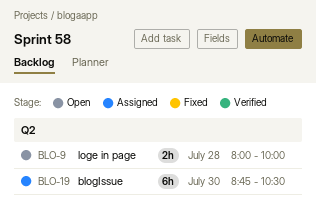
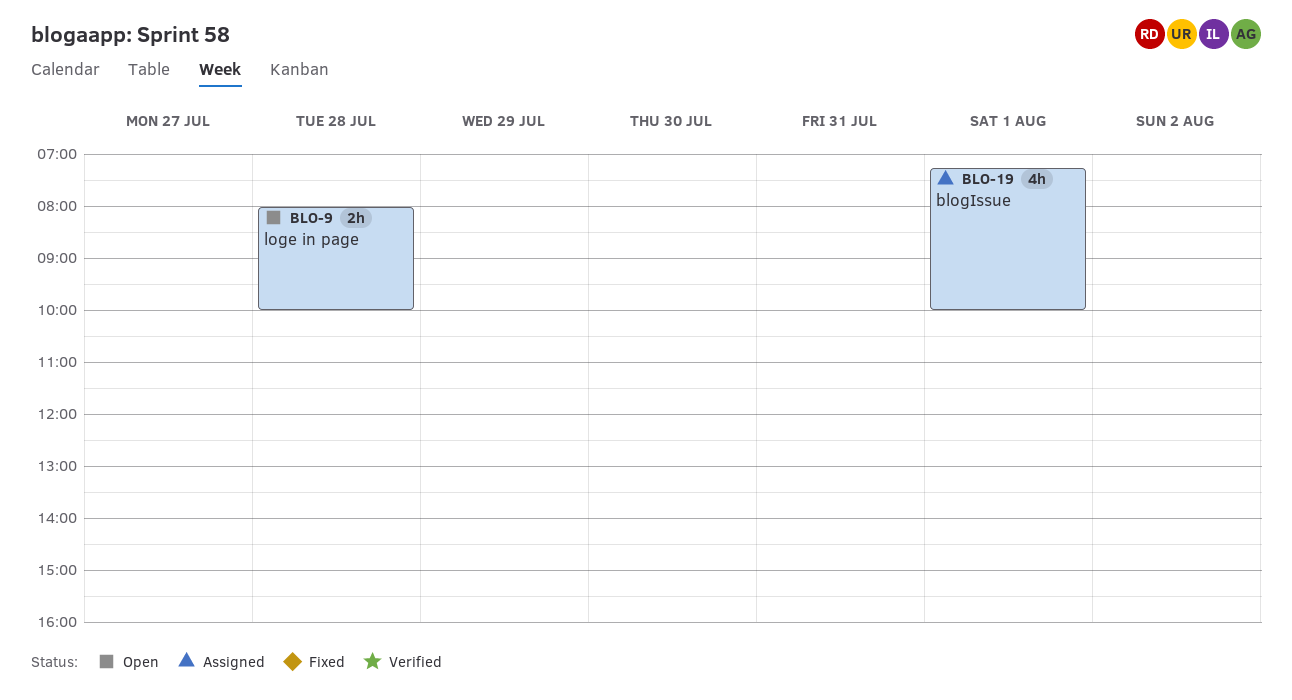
BLO-19, estimate: 6h -> 4h
BLO-19, day: Jul 30 -> Aug 1
BLO-19, begins: 08:45 -> 07:15
BLO-19, ends: 10:30 -> 10:00

